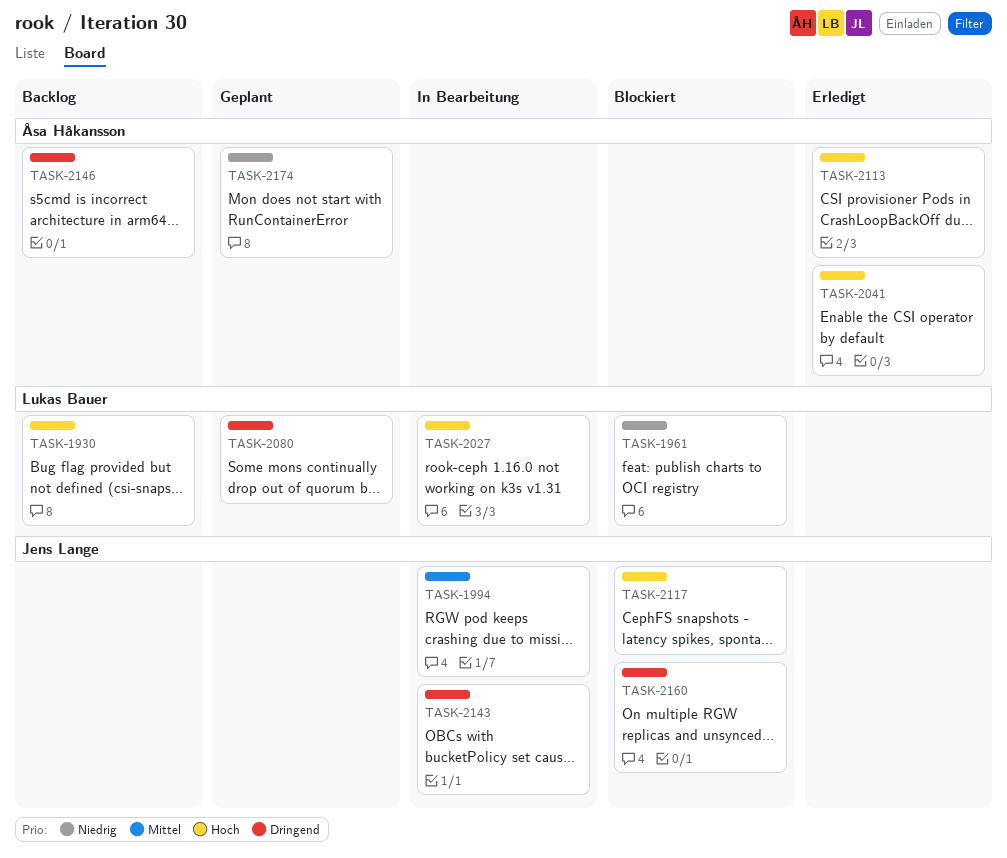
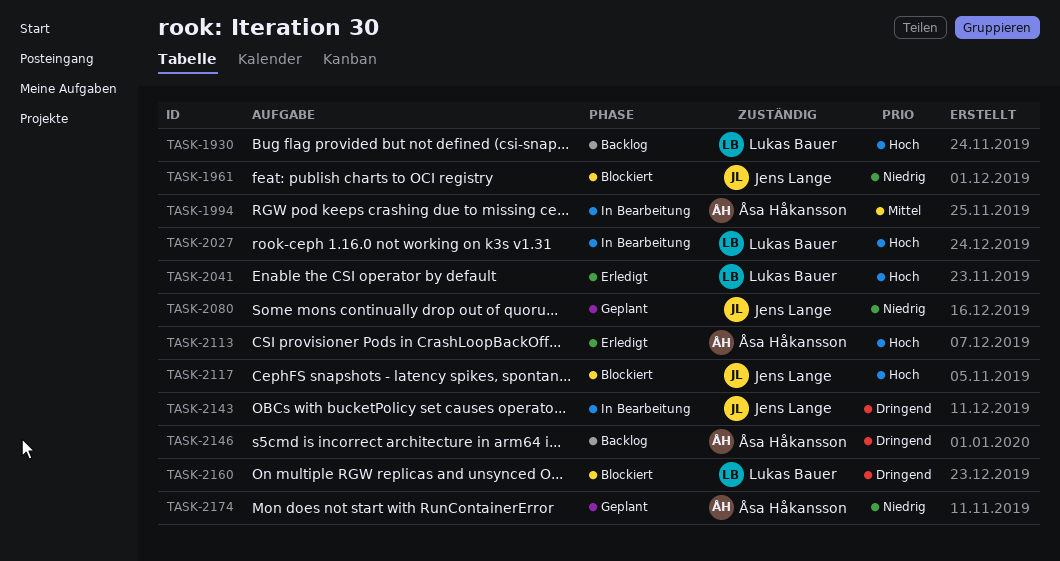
TASK-1961, owner: Lukas Bauer -> Jens Lange
TASK-1994, owner: Jens Lange -> Åsa Håkansson
TASK-2041, owner: Åsa Håkansson -> Lukas Bauer
TASK-2080, owner: Lukas Bauer -> Jens Lange
TASK-2080, priority: Dringend -> Niedrig
TASK-2160, owner: Jens Lange -> Lukas Bauer

